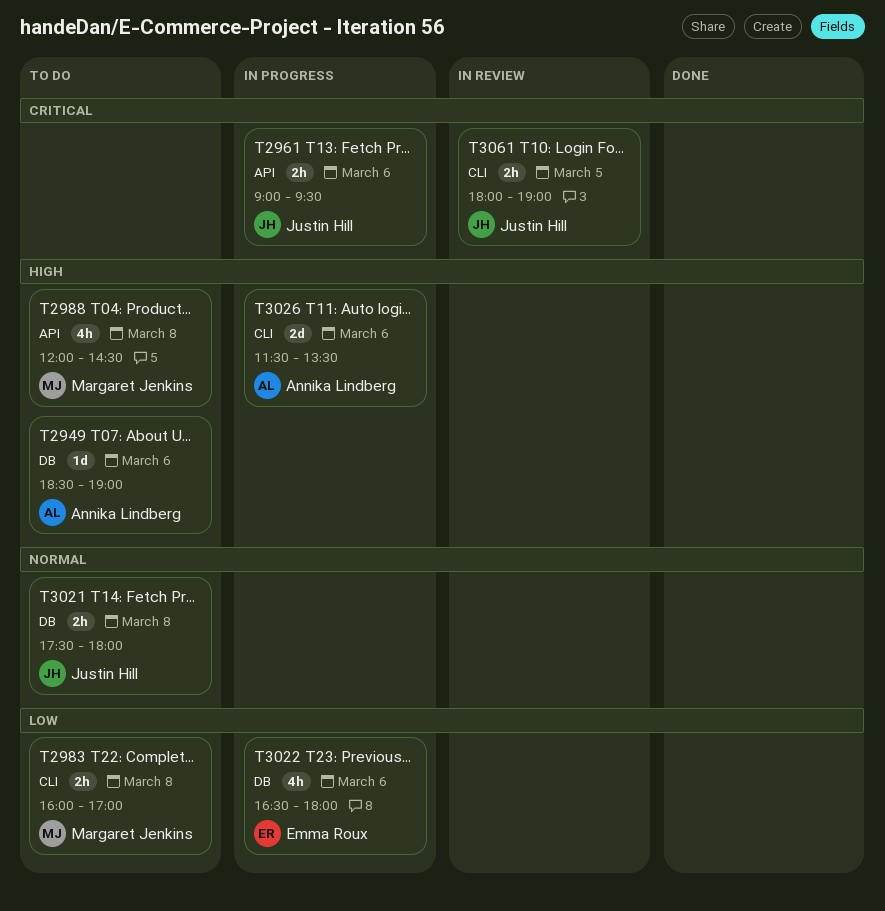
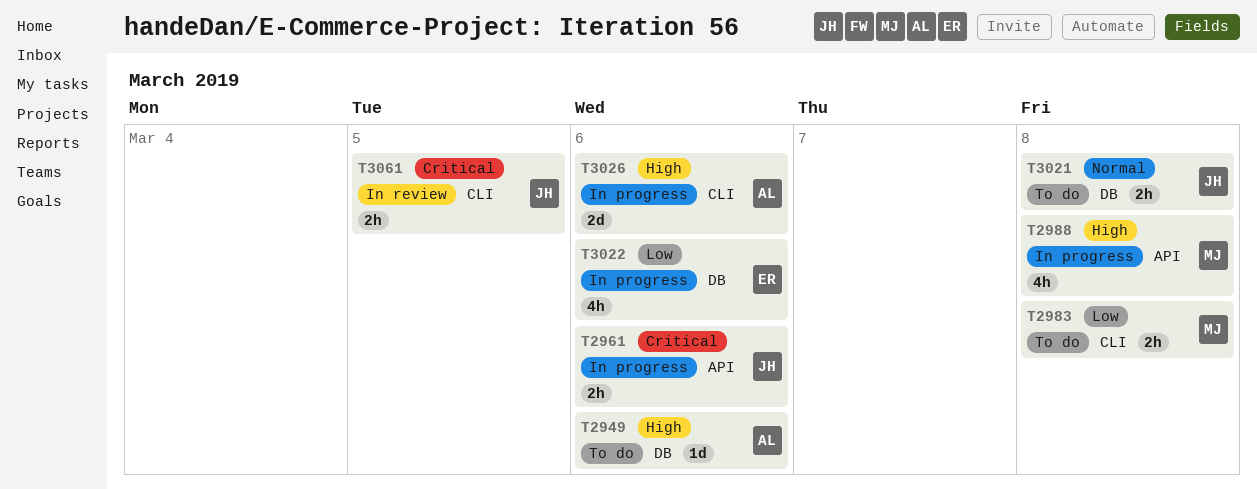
T2988, status: To do -> In progress

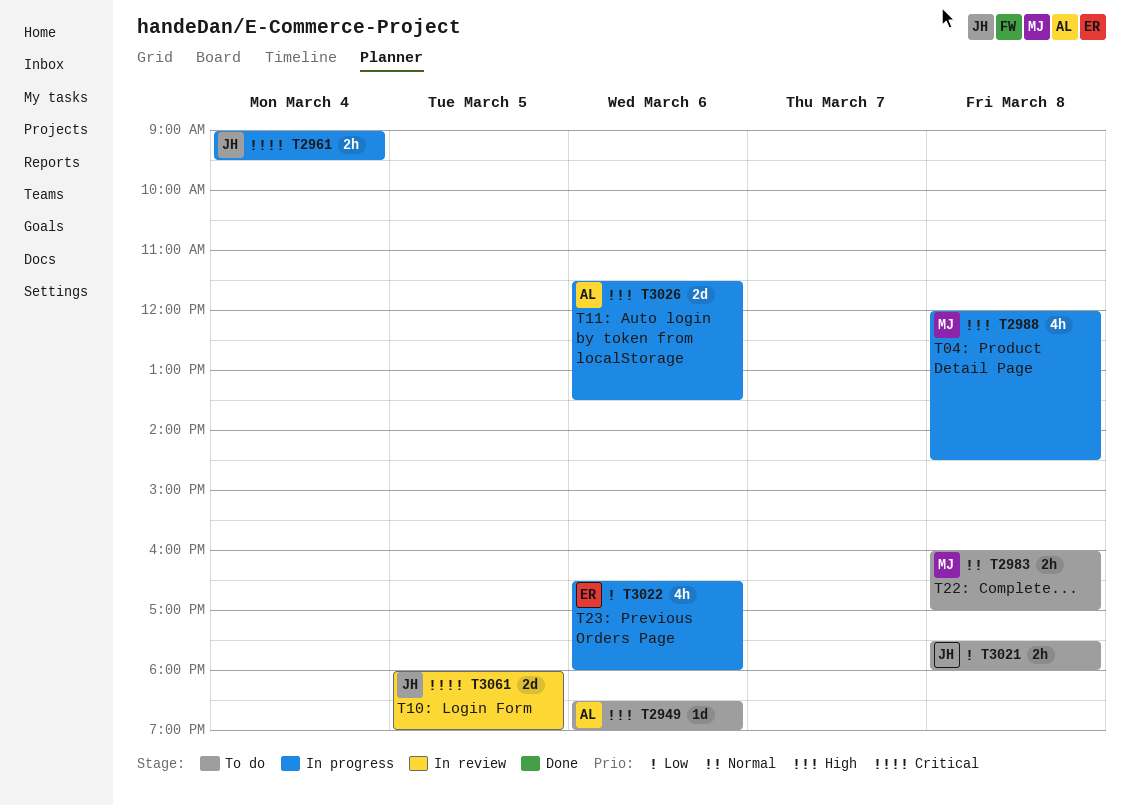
T2961, day: Mar 6 -> Mar 4
T2983, priority: Low -> Normal
T3021, priority: Normal -> Low
T3061, estimate: 2h -> 2d

